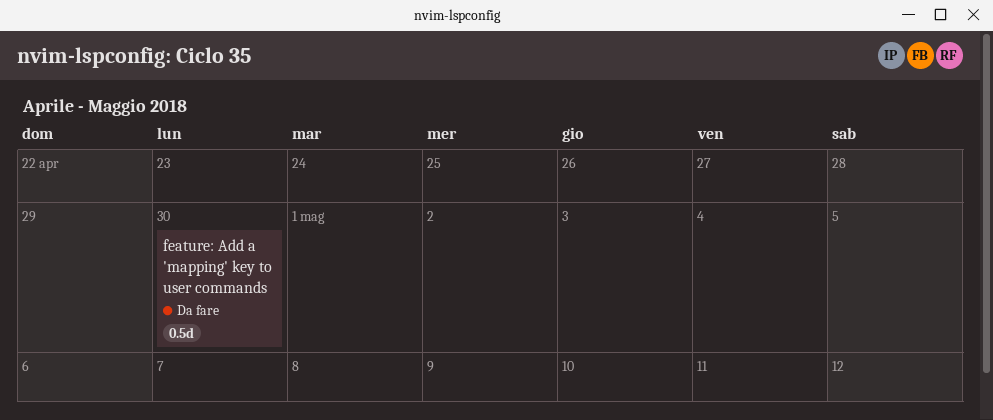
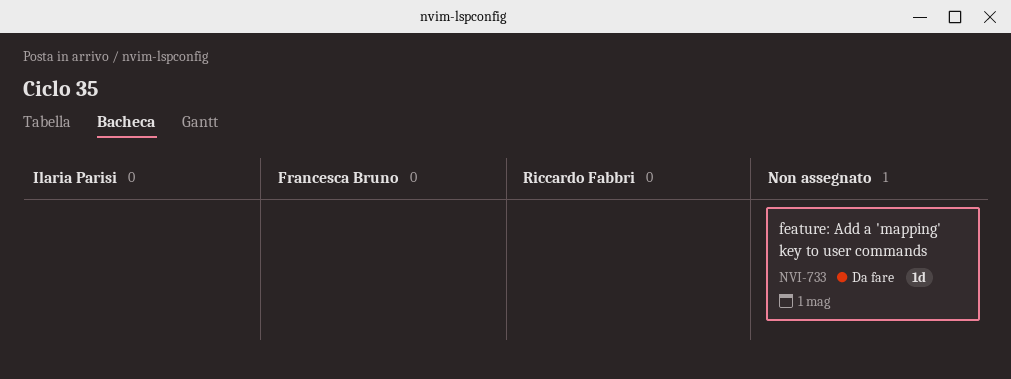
feature: Add a 'mapping' key to user commands, estimate: 0.5d -> 1d
feature: Add a 'mapping' key to user commands, due: Apr 30 -> May 1

